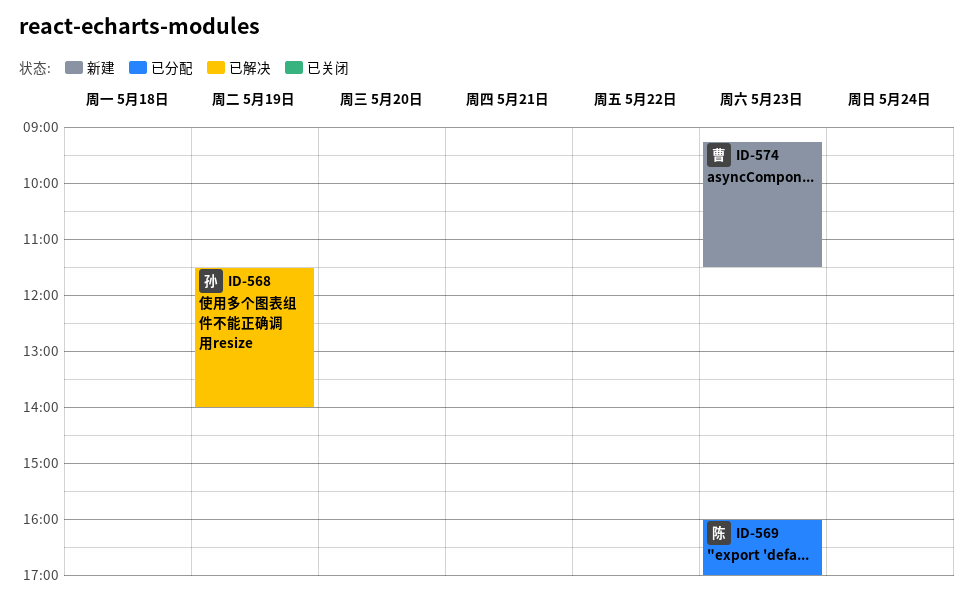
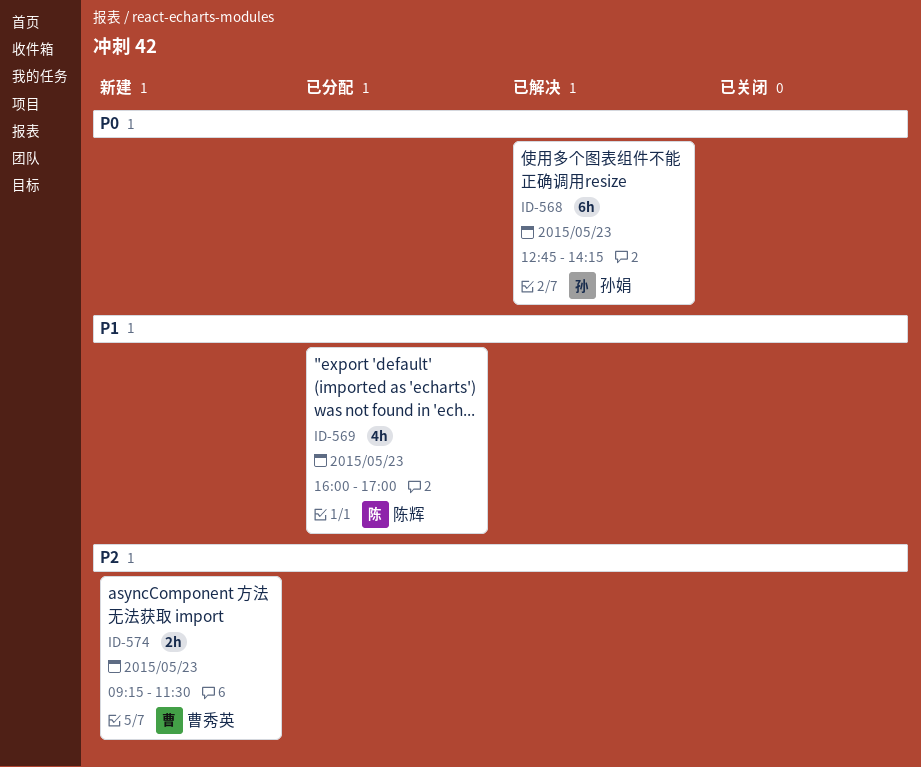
ID-568, day: May 19 -> May 23
ID-568, begins: 11:30 -> 12:45
ID-568, ends: 14:00 -> 14:15

